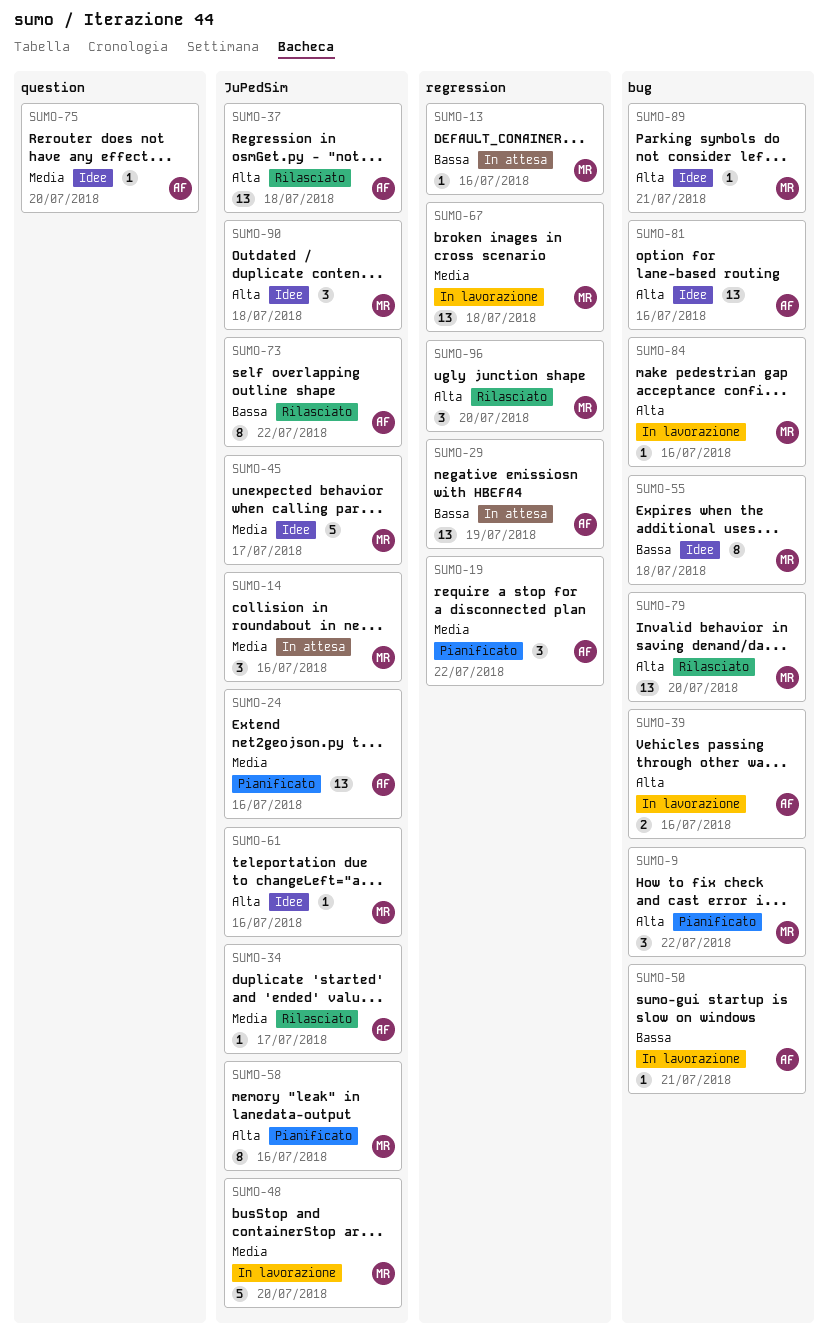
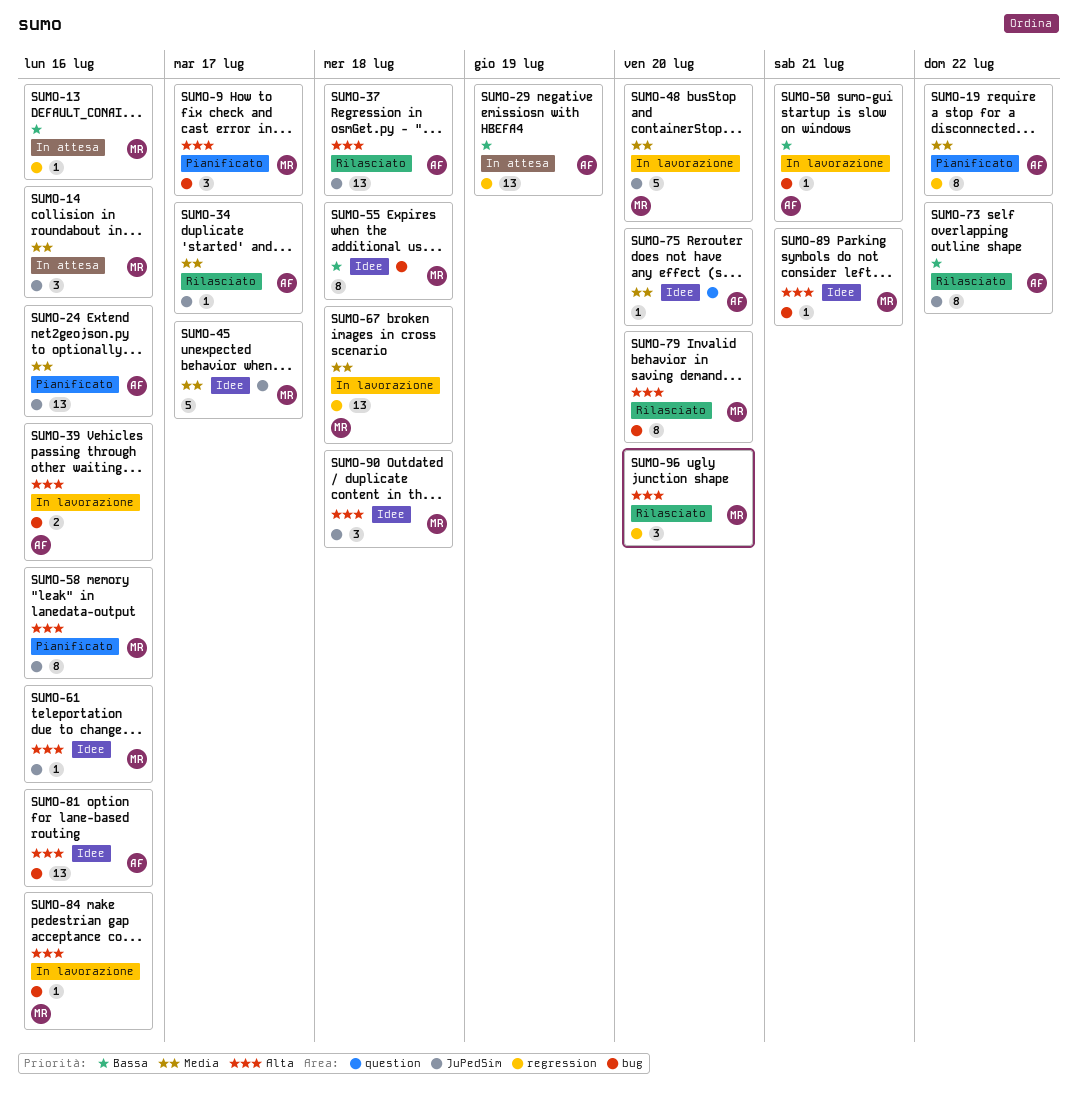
SUMO-9, due: Jul 22 -> Jul 17
SUMO-19, estimate: 3 -> 8
SUMO-79, estimate: 13 -> 8

